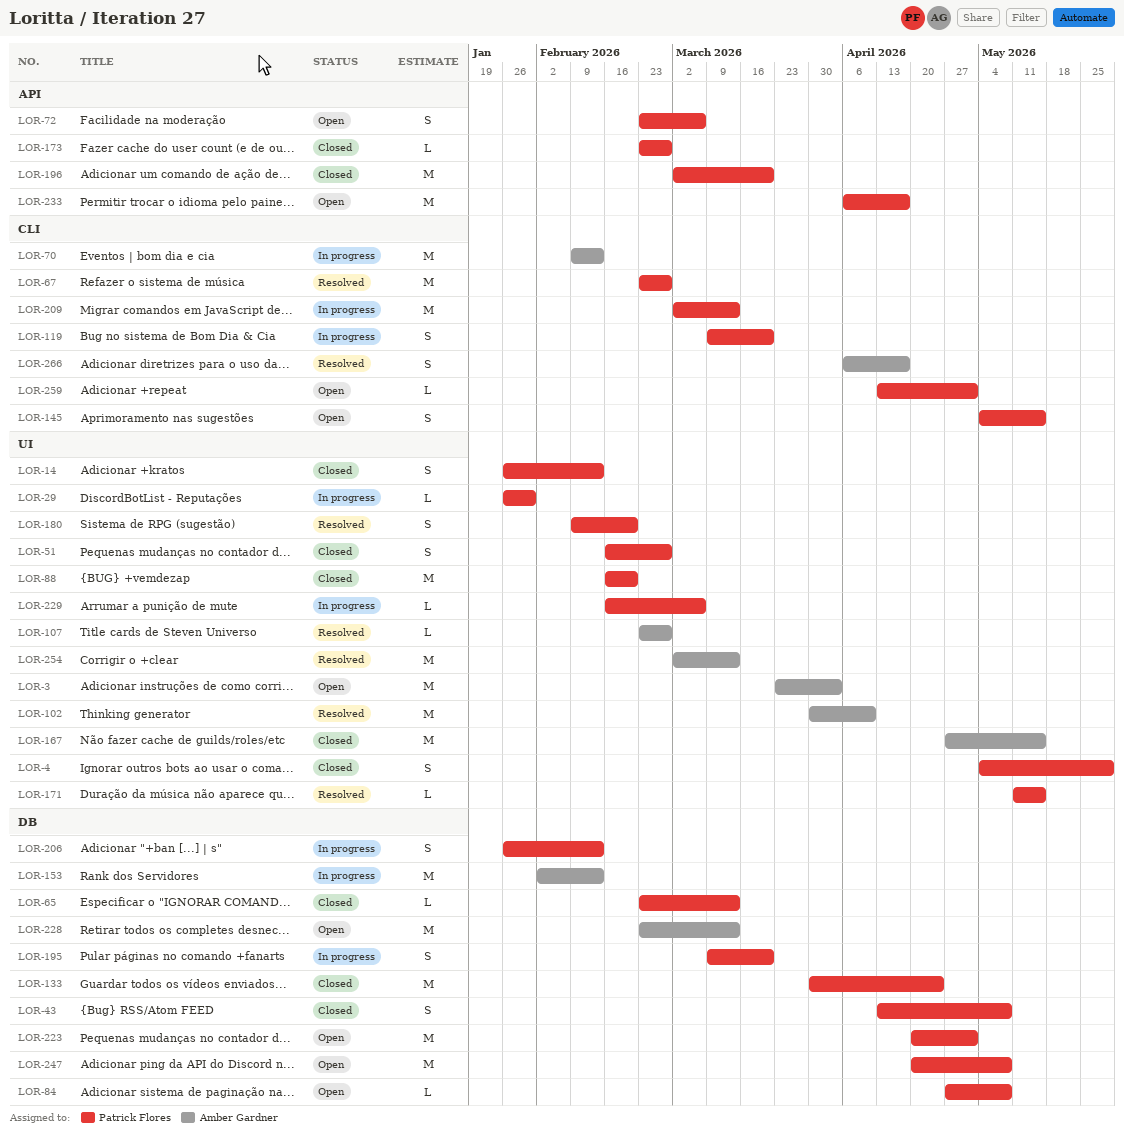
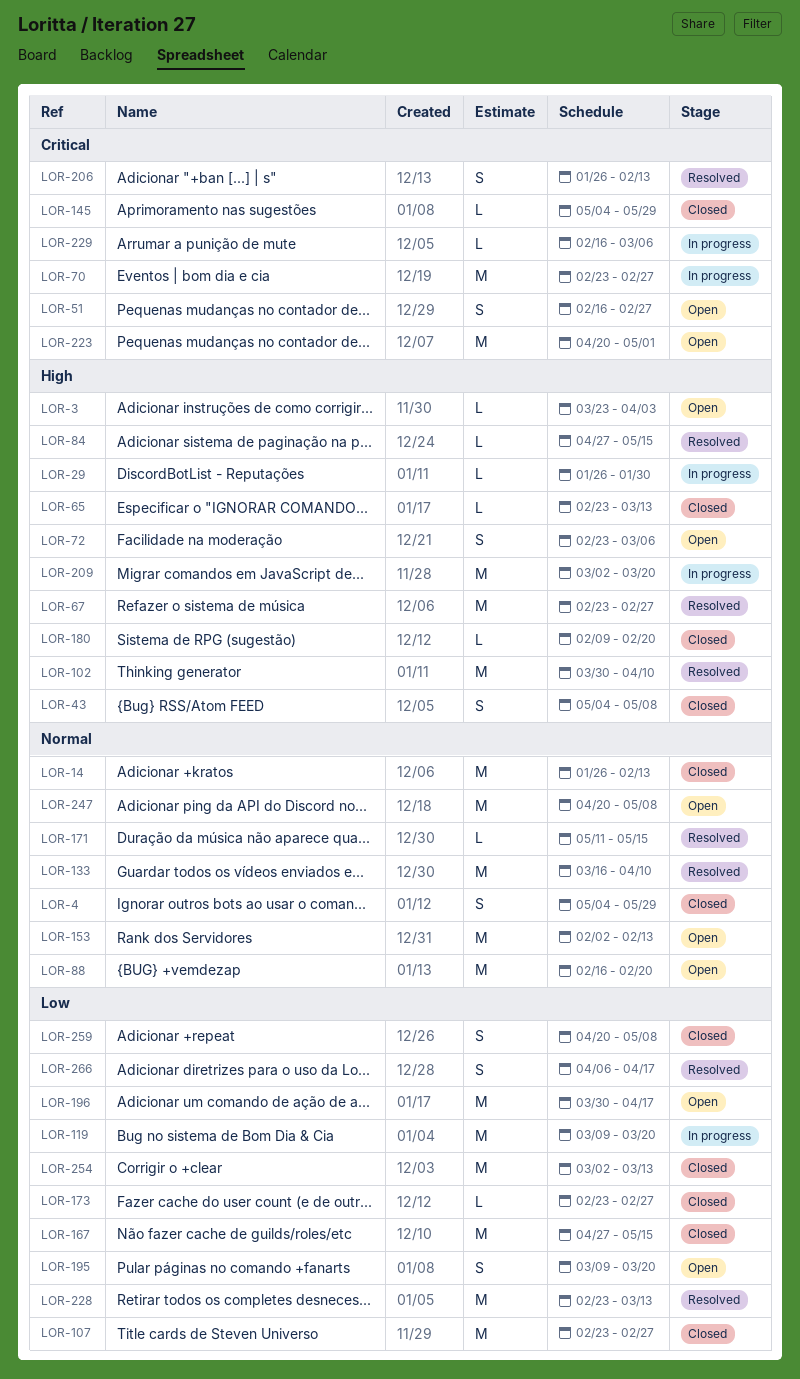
LOR-3, estimate: M -> L
LOR-14, estimate: S -> M
LOR-43, start: Apr 13 -> May 4
LOR-51, status: Closed -> Open
LOR-70, start: Feb 9 -> Feb 23
LOR-70, due: Feb 13 -> Feb 27
LOR-84, status: Open -> Resolved
LOR-84, due: May 8 -> May 15
LOR-88, status: Closed -> Open
LOR-107, status: Resolved -> Closed
LOR-107, estimate: L -> M
LOR-119, estimate: S -> M
LOR-133, status: Closed -> Resolved
LOR-133, start: Mar 30 -> Mar 16
LOR-133, due: Apr 24 -> Apr 10
LOR-145, status: Open -> Closed
LOR-145, estimate: S -> L
LOR-145, due: May 15 -> May 29
LOR-153, status: In progress -> Open
LOR-180, status: Resolved -> Closed
LOR-180, estimate: S -> L
LOR-195, status: In progress -> Open
LOR-196, status: Closed -> Open
LOR-196, start: Mar 2 -> Mar 30
LOR-196, due: Mar 20 -> Apr 17
LOR-206, status: In progress -> Resolved
LOR-209, due: Mar 13 -> Mar 20
LOR-228, status: Open -> Resolved
LOR-233: present -> none
LOR-254, status: Resolved -> Closed
LOR-259, status: Open -> Closed
LOR-259, estimate: L -> S
LOR-259, start: Apr 13 -> Apr 20
LOR-259, due: May 1 -> May 8

